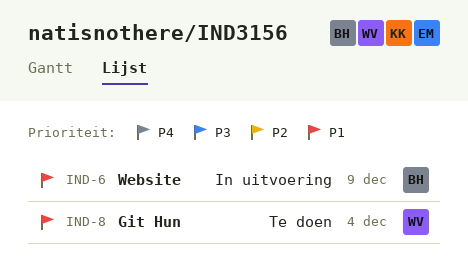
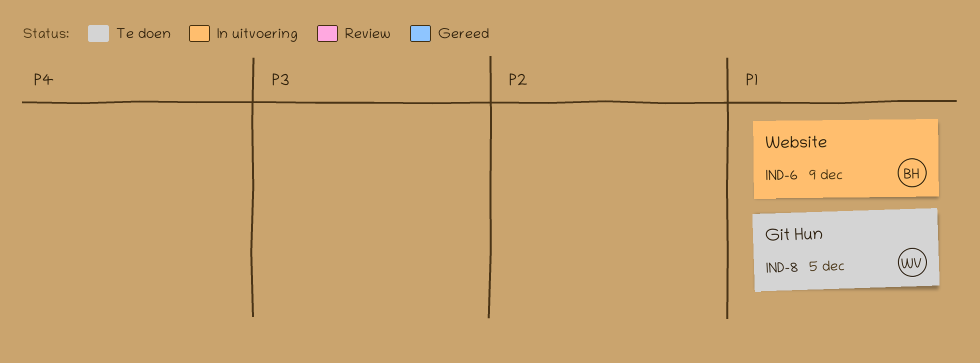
IND-8, due: Dec 4 -> Dec 5

